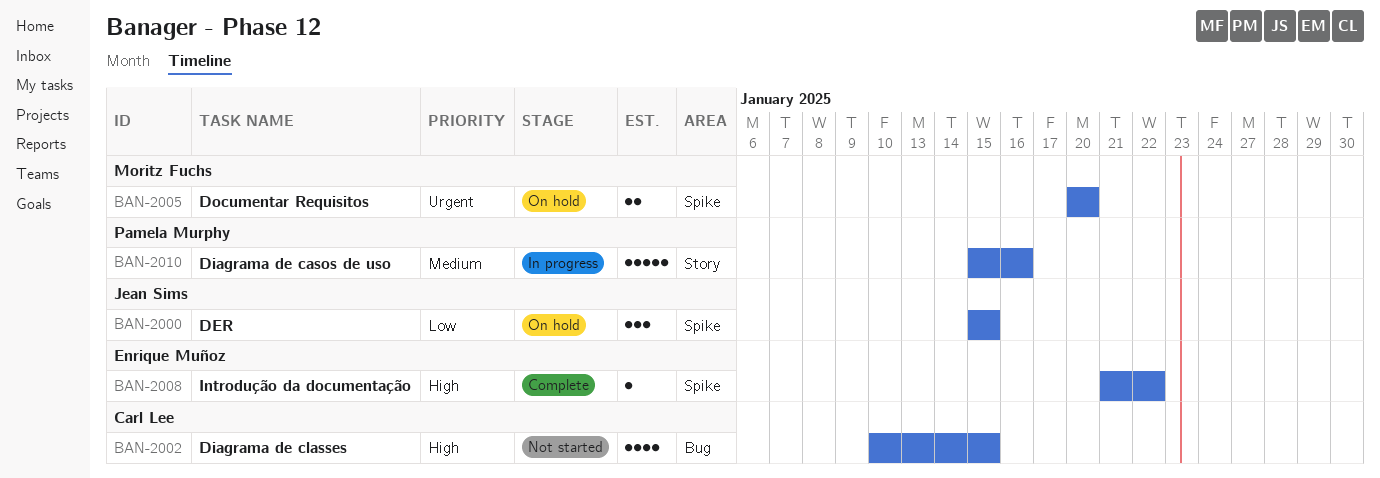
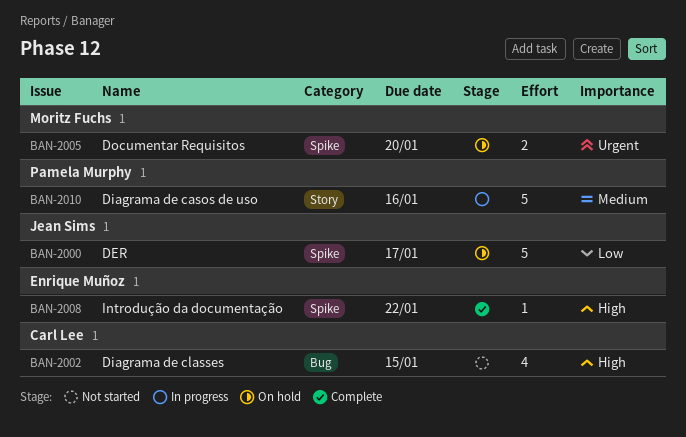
BAN-2000, estimate: 3 -> 5
BAN-2000, due: Jan 15 -> Jan 17

